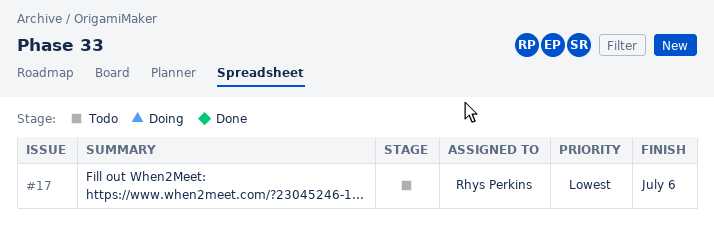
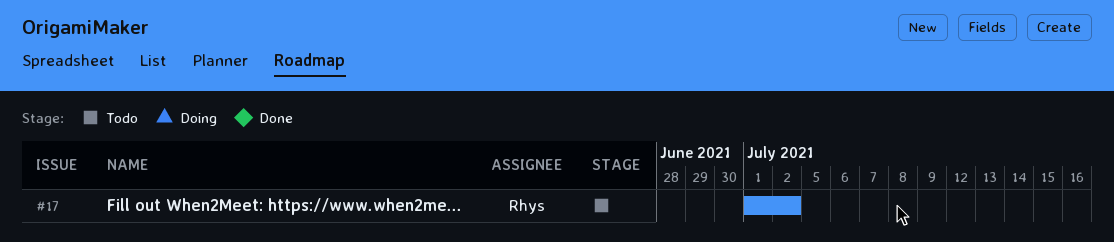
#17, due: Jul 6 -> Jul 2

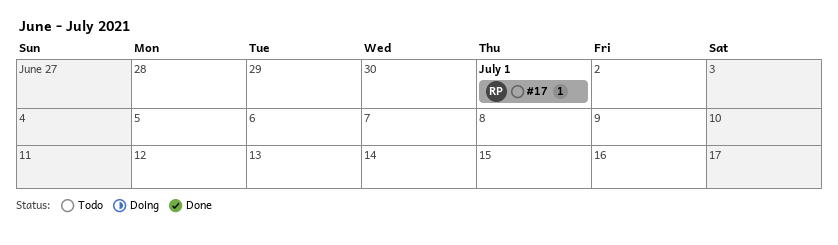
#17, due: Jul 2 -> Jul 1

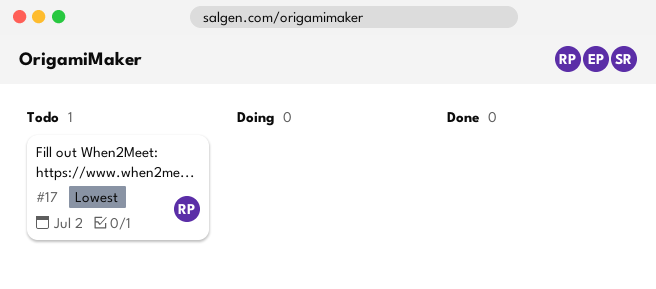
#17, due: Jul 1 -> Jul 2

